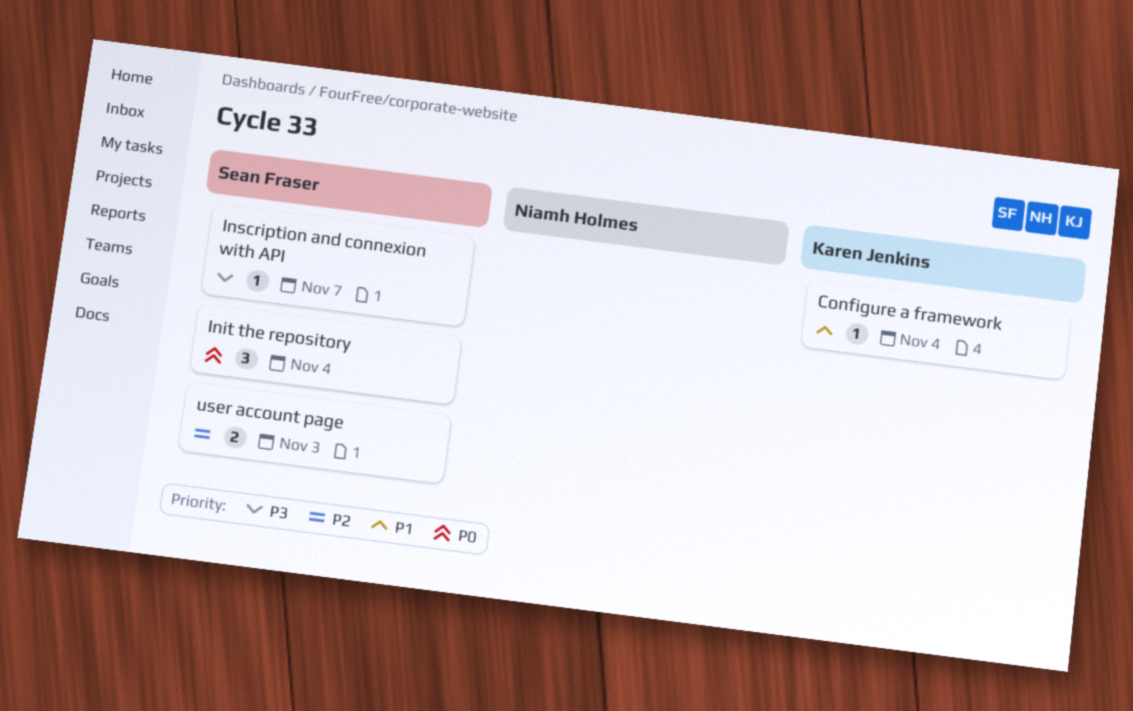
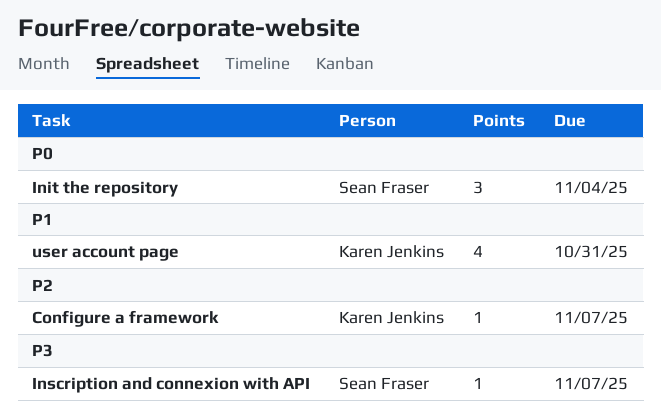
Configure a framework, priority: P1 -> P2
Configure a framework, due: Nov 4 -> Nov 7
user account page, owner: Sean Fraser -> Karen Jenkins
user account page, priority: P2 -> P1
user account page, estimate: 2 -> 4
user account page, due: Nov 3 -> Oct 31

